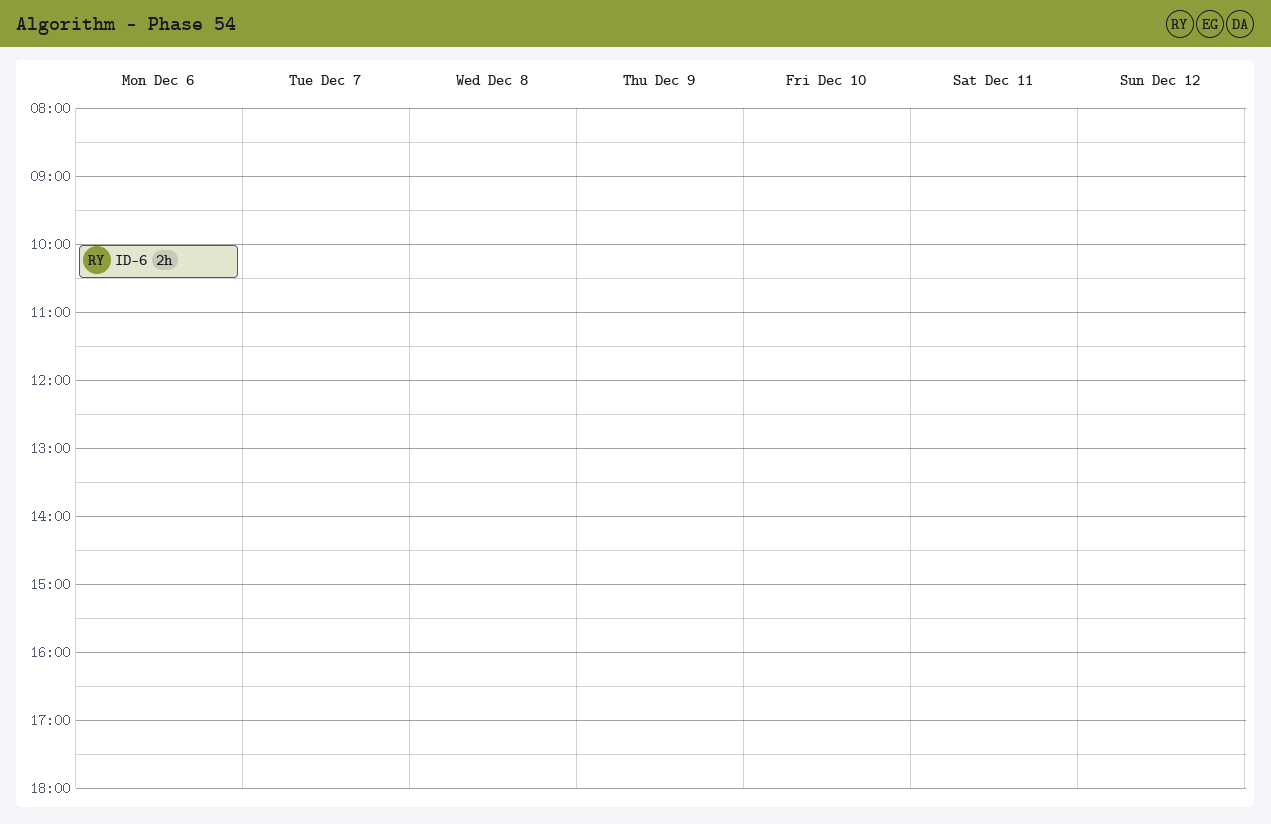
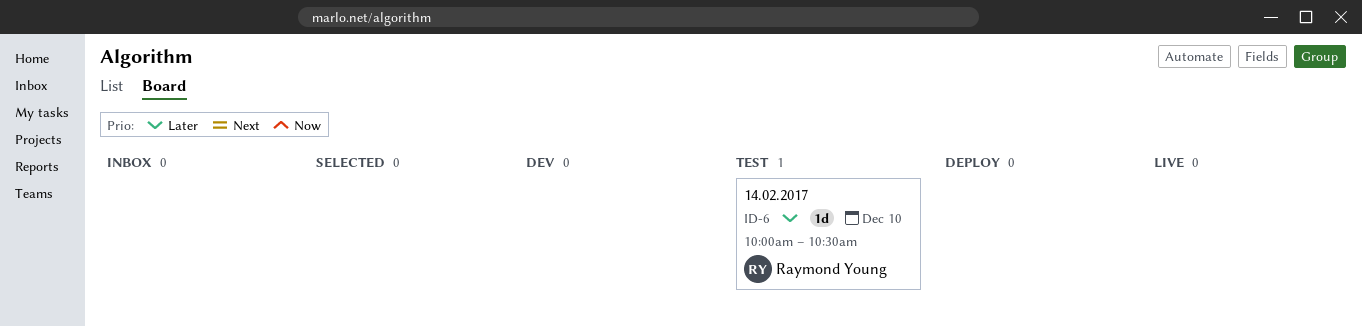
ID-6, estimate: 2h -> 1d
ID-6, day: Dec 6 -> Dec 10

